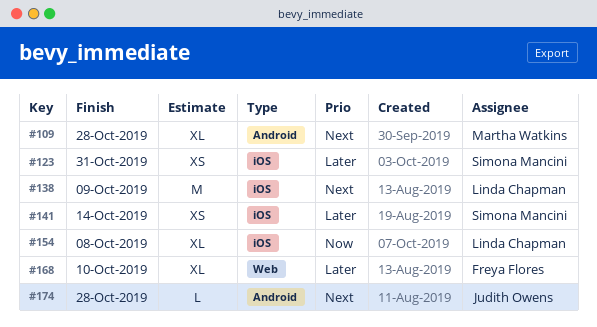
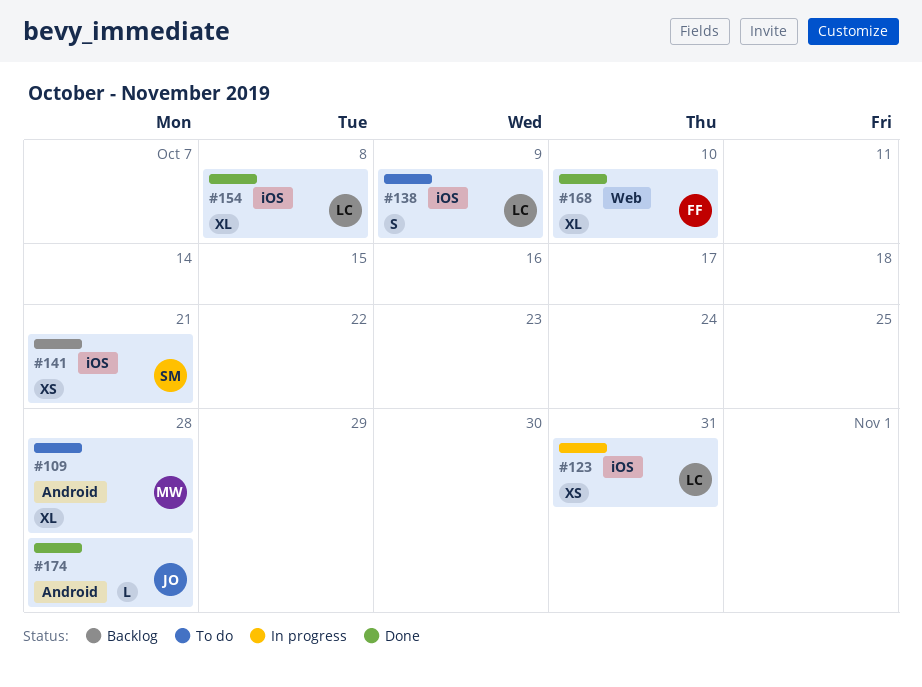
#123, owner: Simona Mancini -> Linda Chapman
#138, estimate: M -> S
#141, due: Oct 14 -> Oct 21

